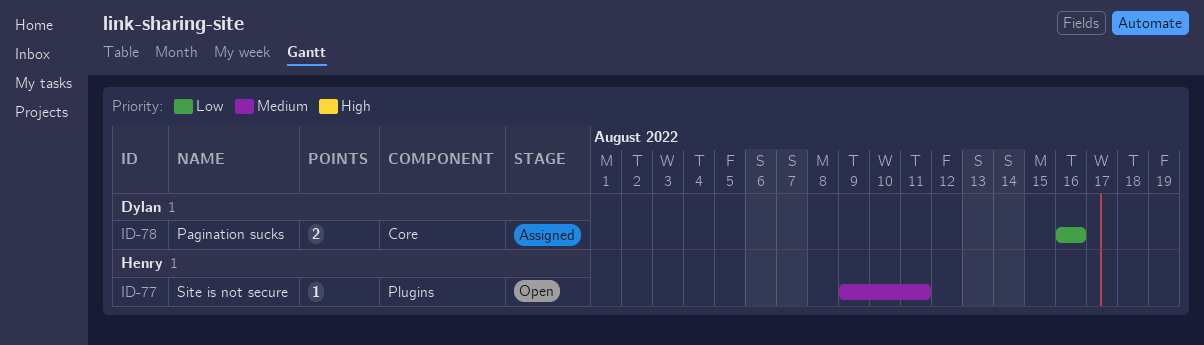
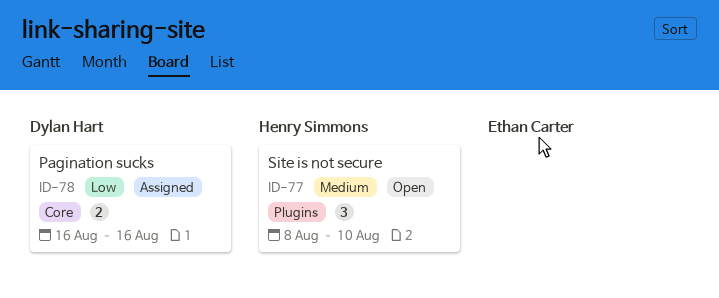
ID-77, estimate: 1 -> 3
ID-77, start: Aug 9 -> Aug 8
ID-77, due: Aug 11 -> Aug 10

